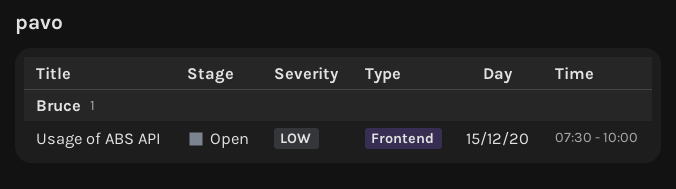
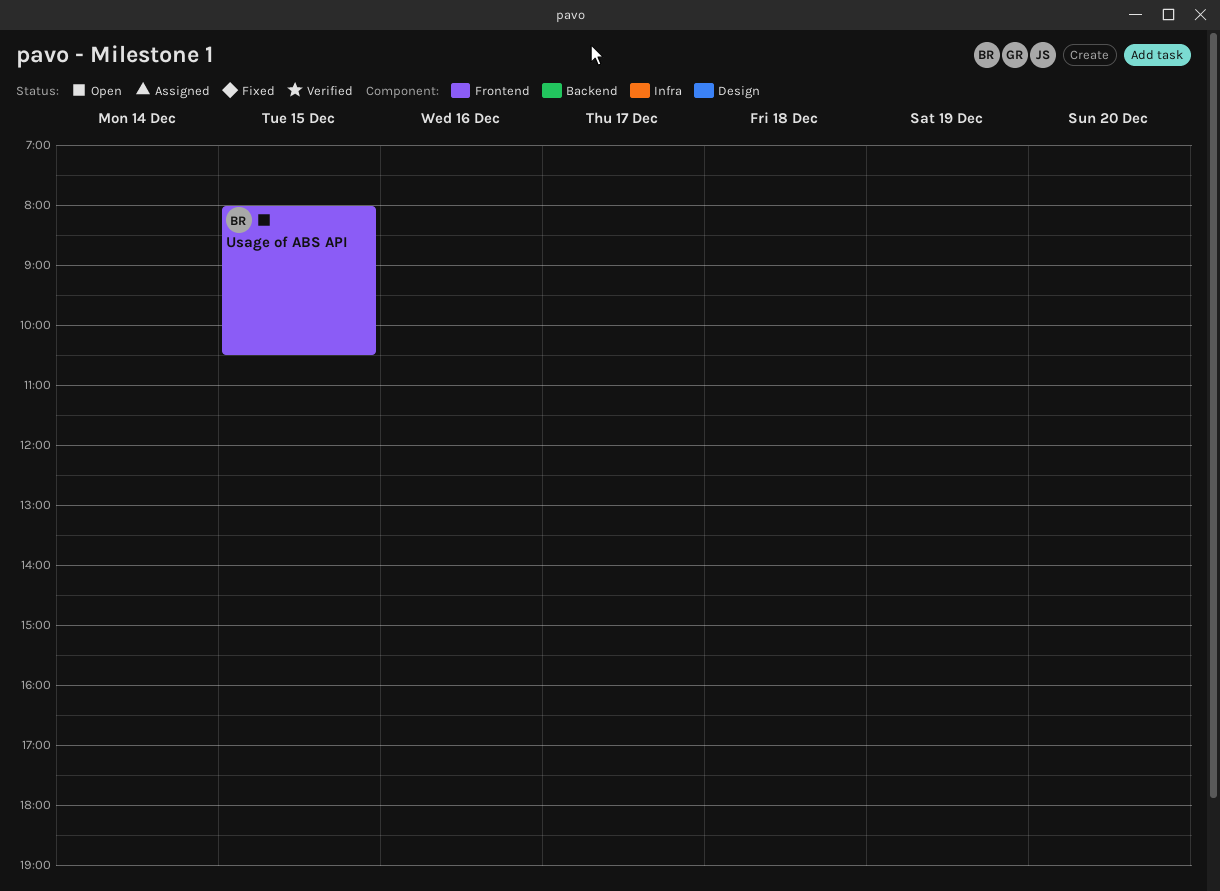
Usage of ABS API, begins: 07:30 -> 08:00
Usage of ABS API, ends: 10:00 -> 10:30

